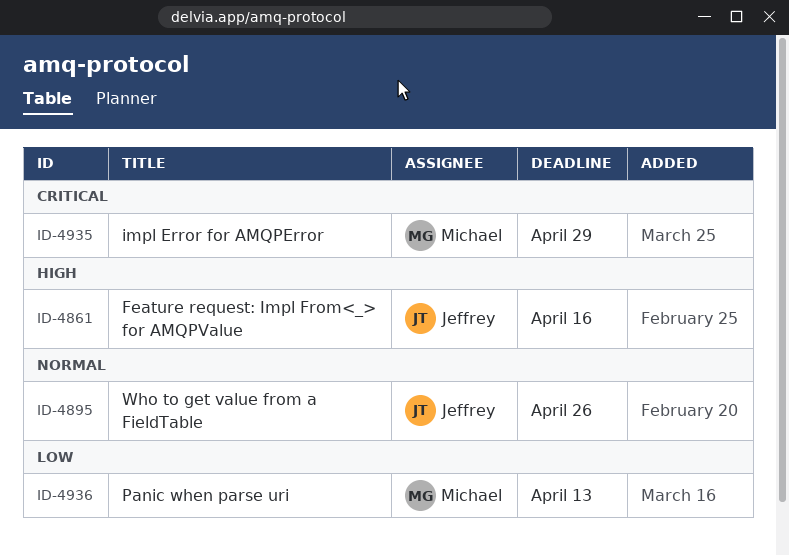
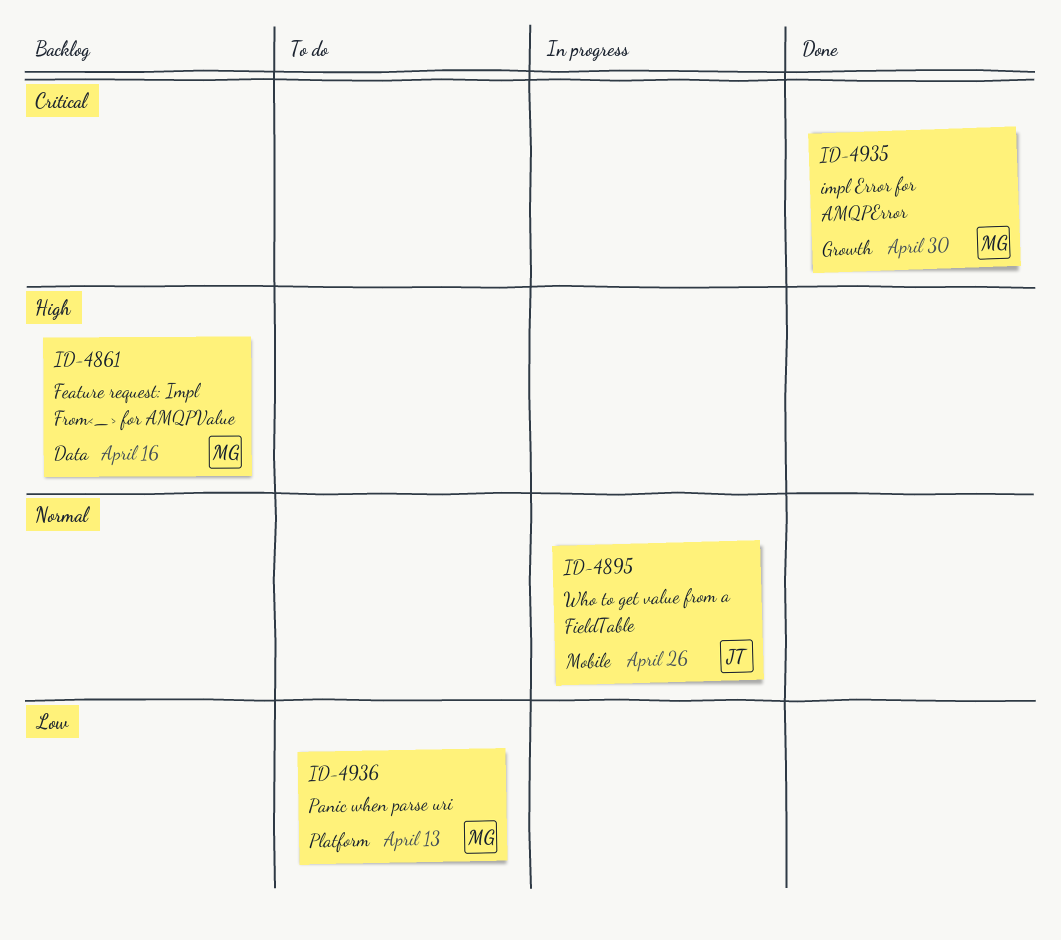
ID-4861, owner: Jeffrey -> Michael
ID-4935, due: Apr 29 -> Apr 30

